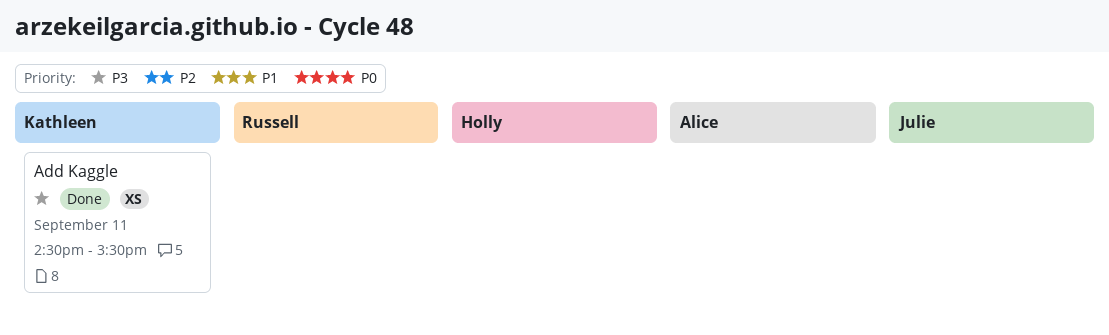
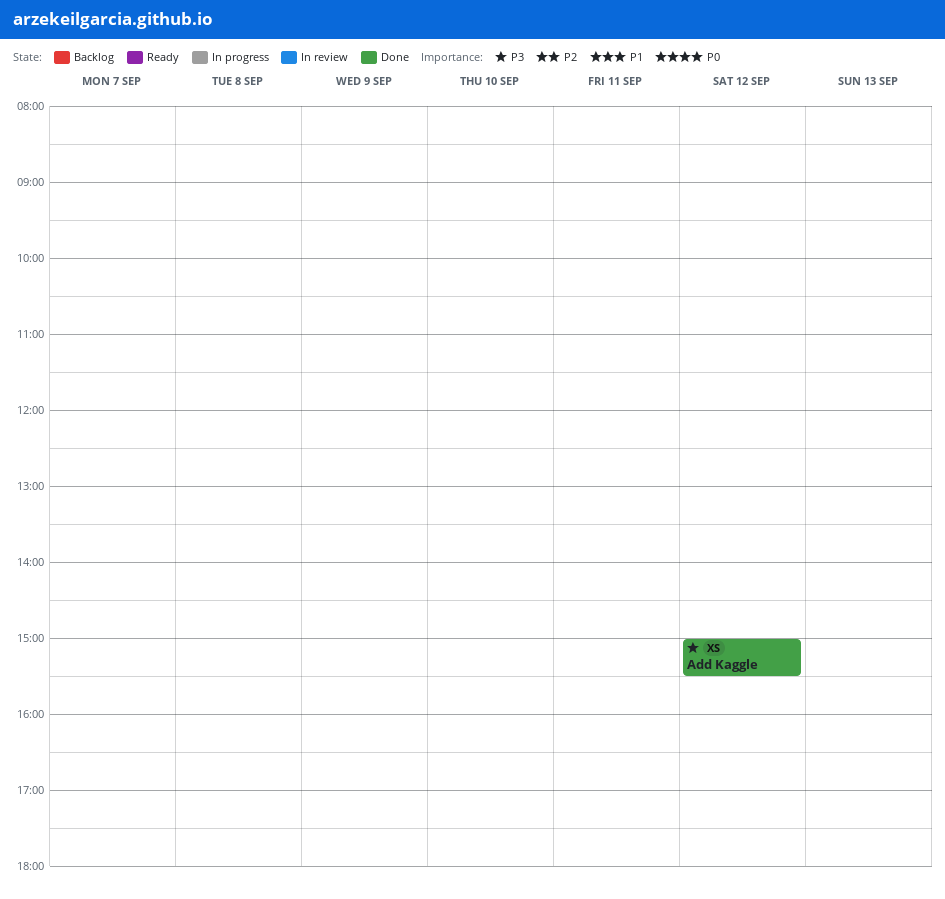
Add Kaggle, day: Sep 11 -> Sep 12
Add Kaggle, begins: 14:30 -> 15:00

